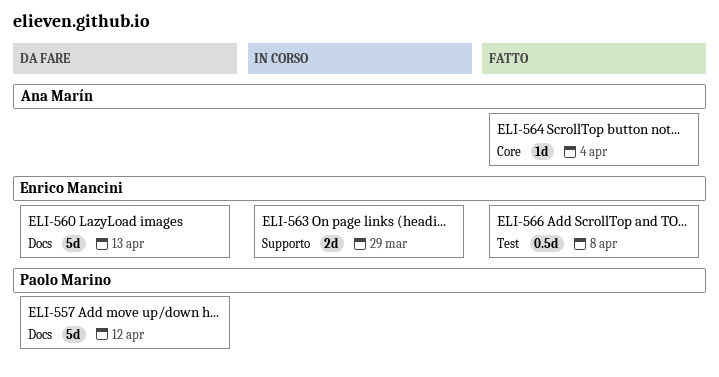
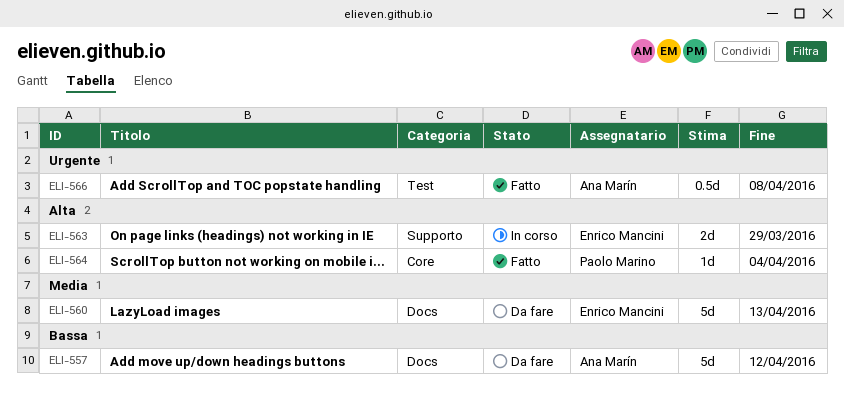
ELI-557, owner: Paolo Marino -> Ana Marín
ELI-564, owner: Ana Marín -> Paolo Marino
ELI-566, owner: Enrico Mancini -> Ana Marín

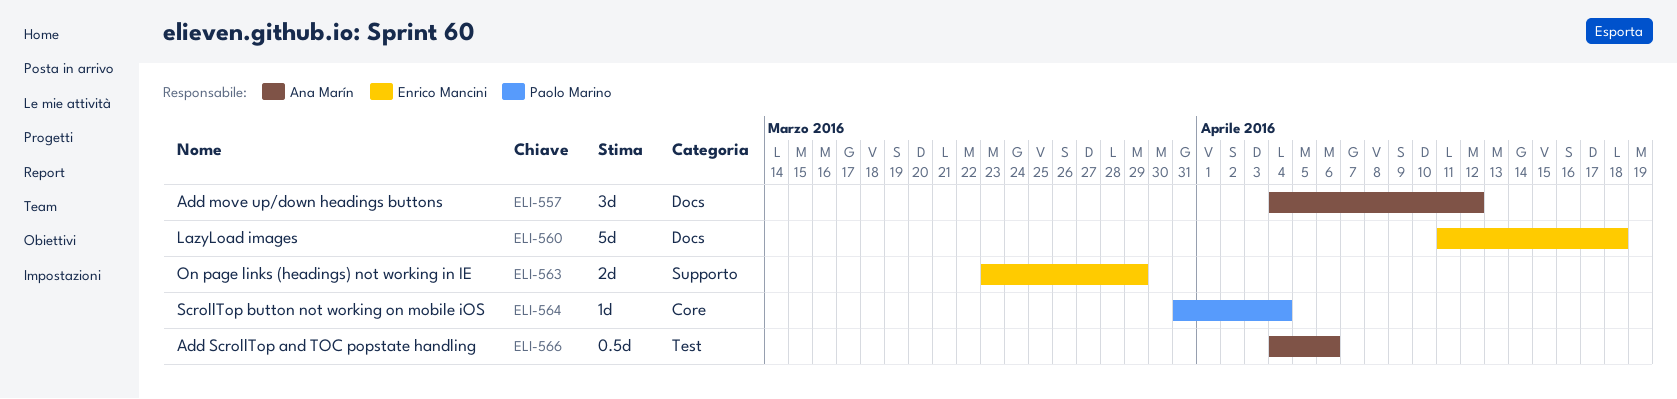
ELI-557, estimate: 5d -> 3d
ELI-560, due: Apr 13 -> Apr 18
ELI-566, due: Apr 8 -> Apr 6

